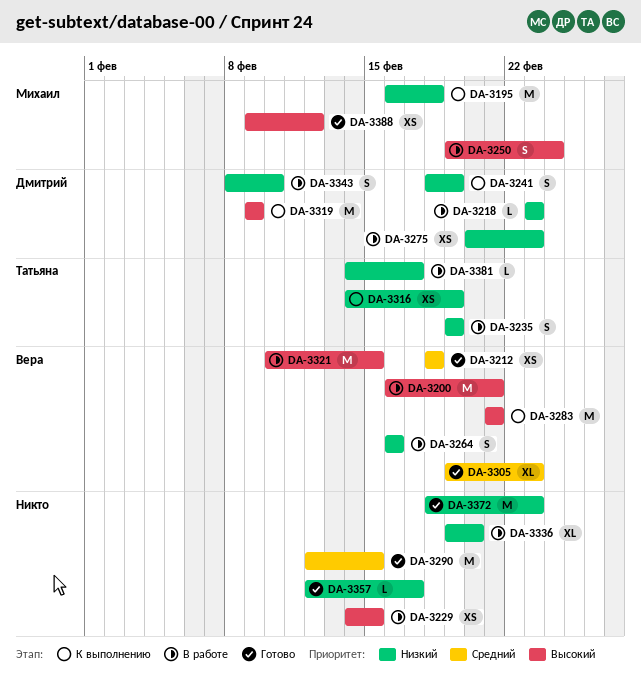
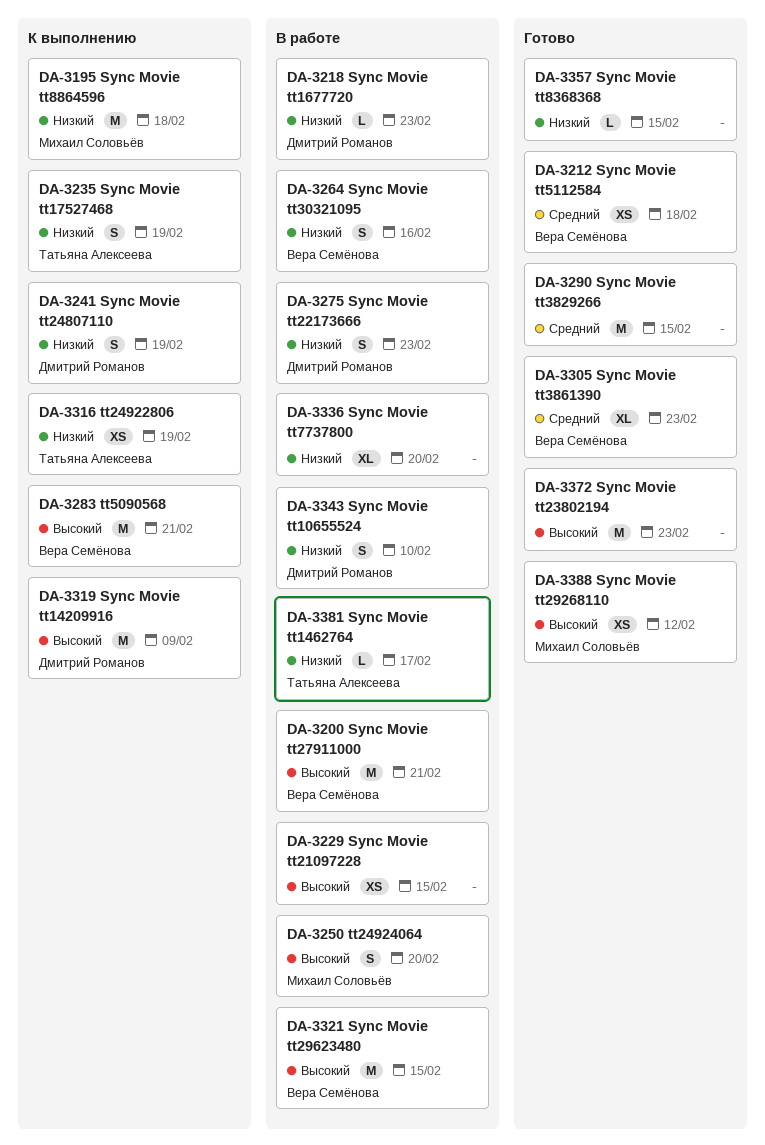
DA-3235, status: В работе -> К выполнению
DA-3250, due: Feb 24 -> Feb 20
DA-3275, estimate: XS -> S
DA-3357, due: Feb 17 -> Feb 15
DA-3372, priority: Низкий -> Высокий

